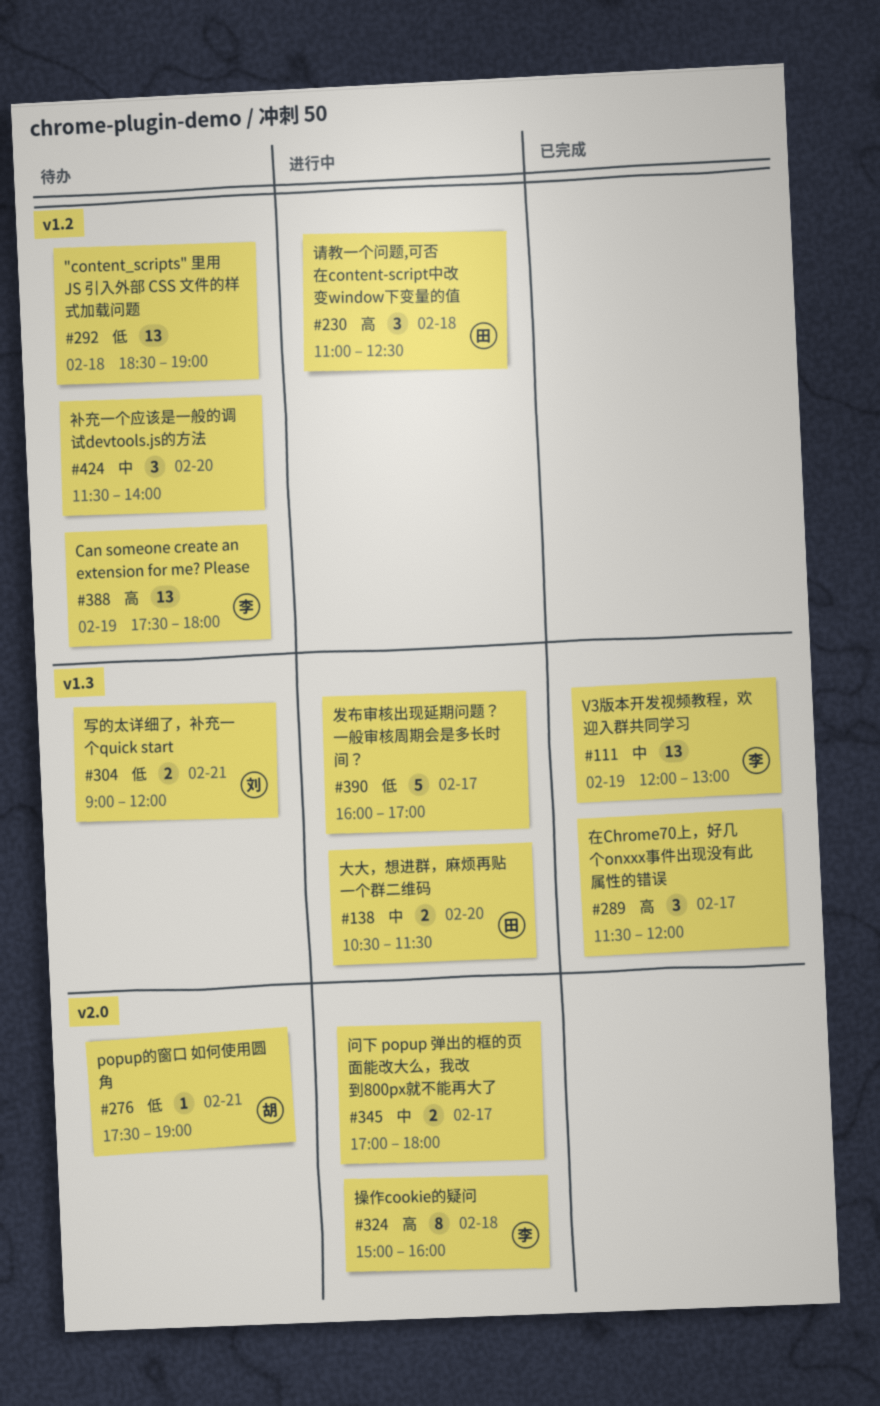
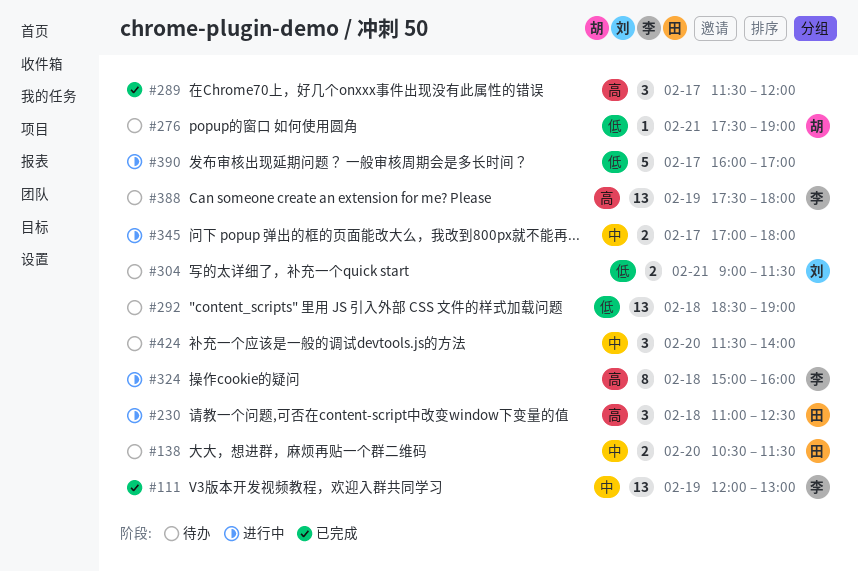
#138, status: 进行中 -> 待办
#304, ends: 12:00 -> 11:30

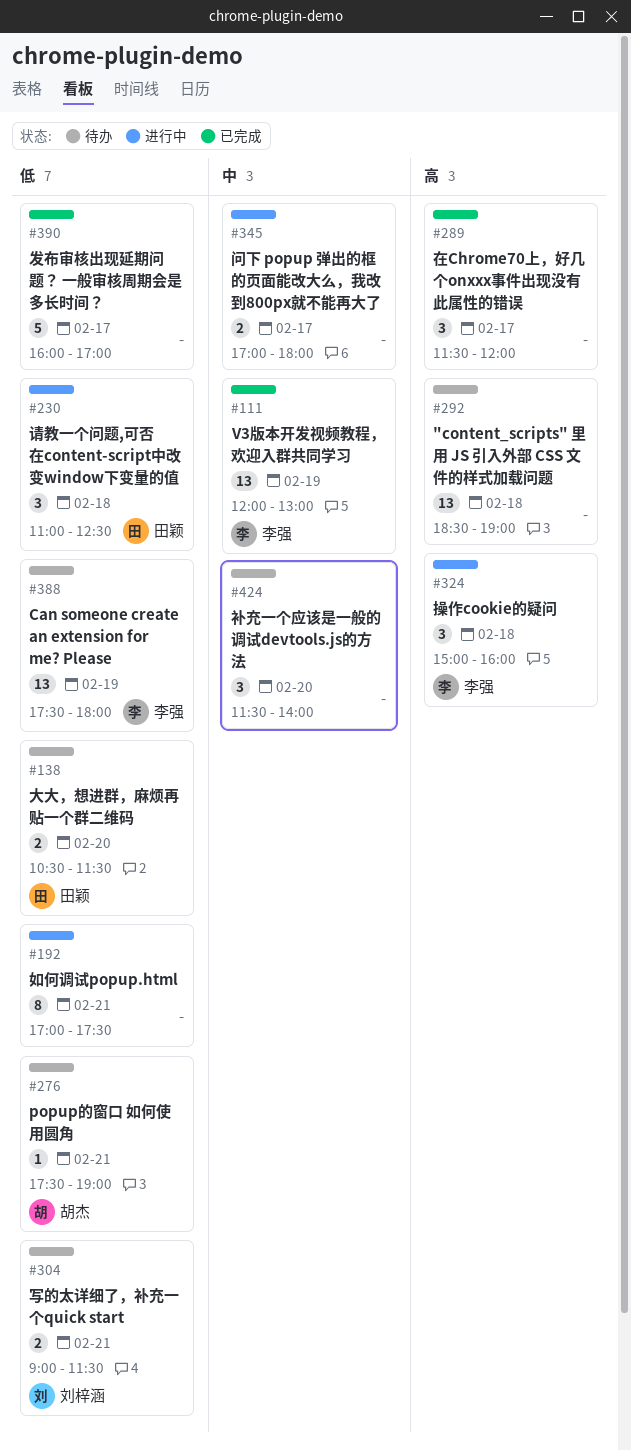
#138, priority: 中 -> 低
#192: none -> present
#230, priority: 高 -> 低
#292, priority: 低 -> 高
#324, estimate: 8 -> 3
#388, priority: 高 -> 低
#390, status: 进行中 -> 已完成

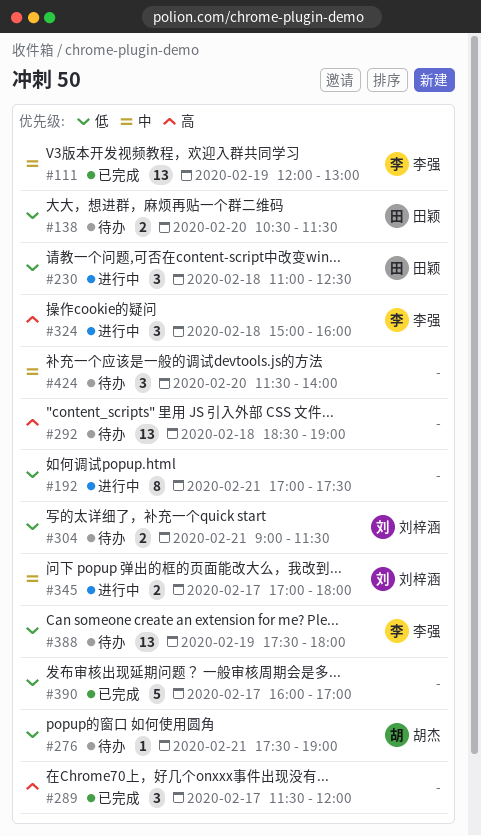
#345, owner: none -> 刘梓涵

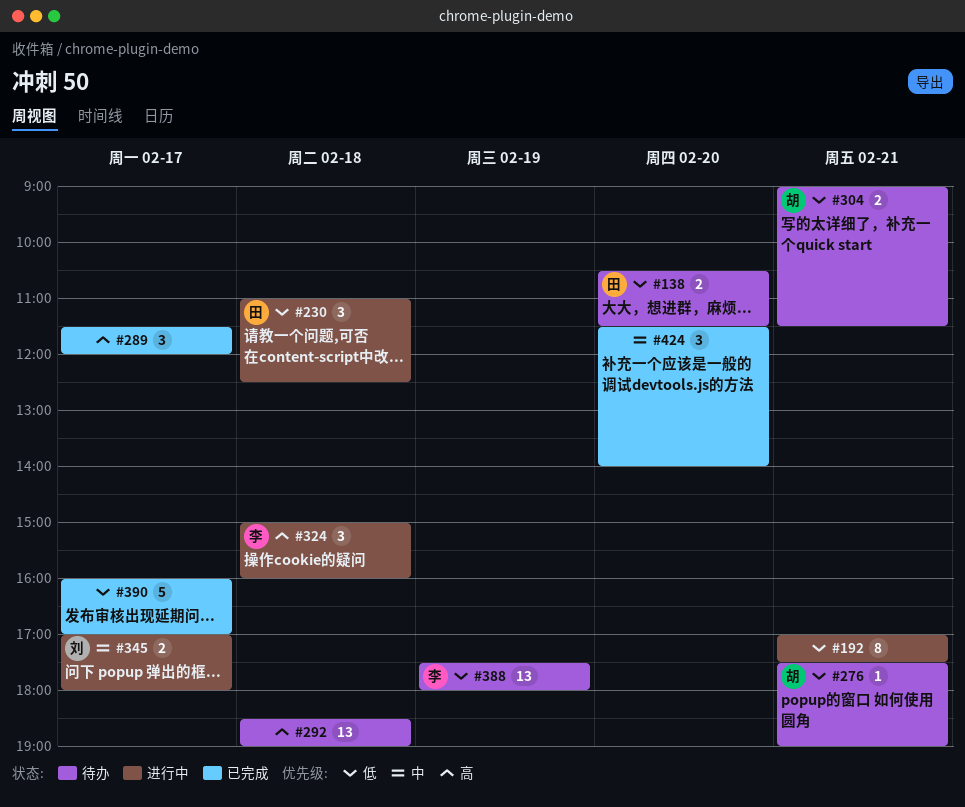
#111: present -> none
#304, owner: 刘梓涵 -> 胡杰
#424, status: 待办 -> 已完成

